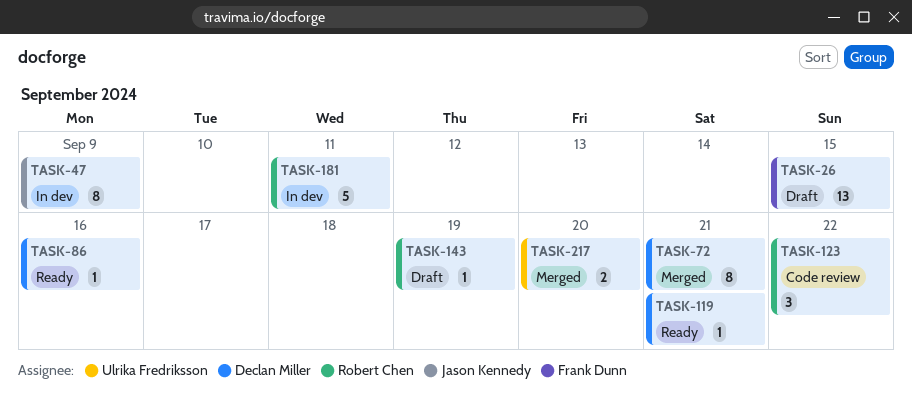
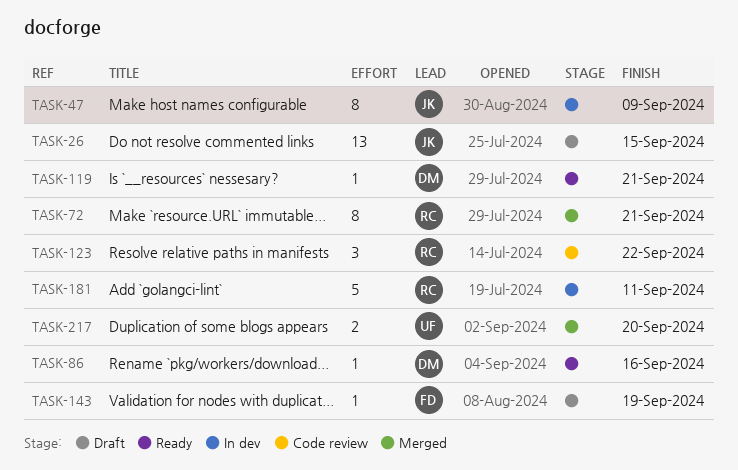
TASK-26, owner: Frank Dunn -> Jason Kennedy
TASK-72, owner: Declan Miller -> Robert Chen
TASK-143, owner: Robert Chen -> Frank Dunn

